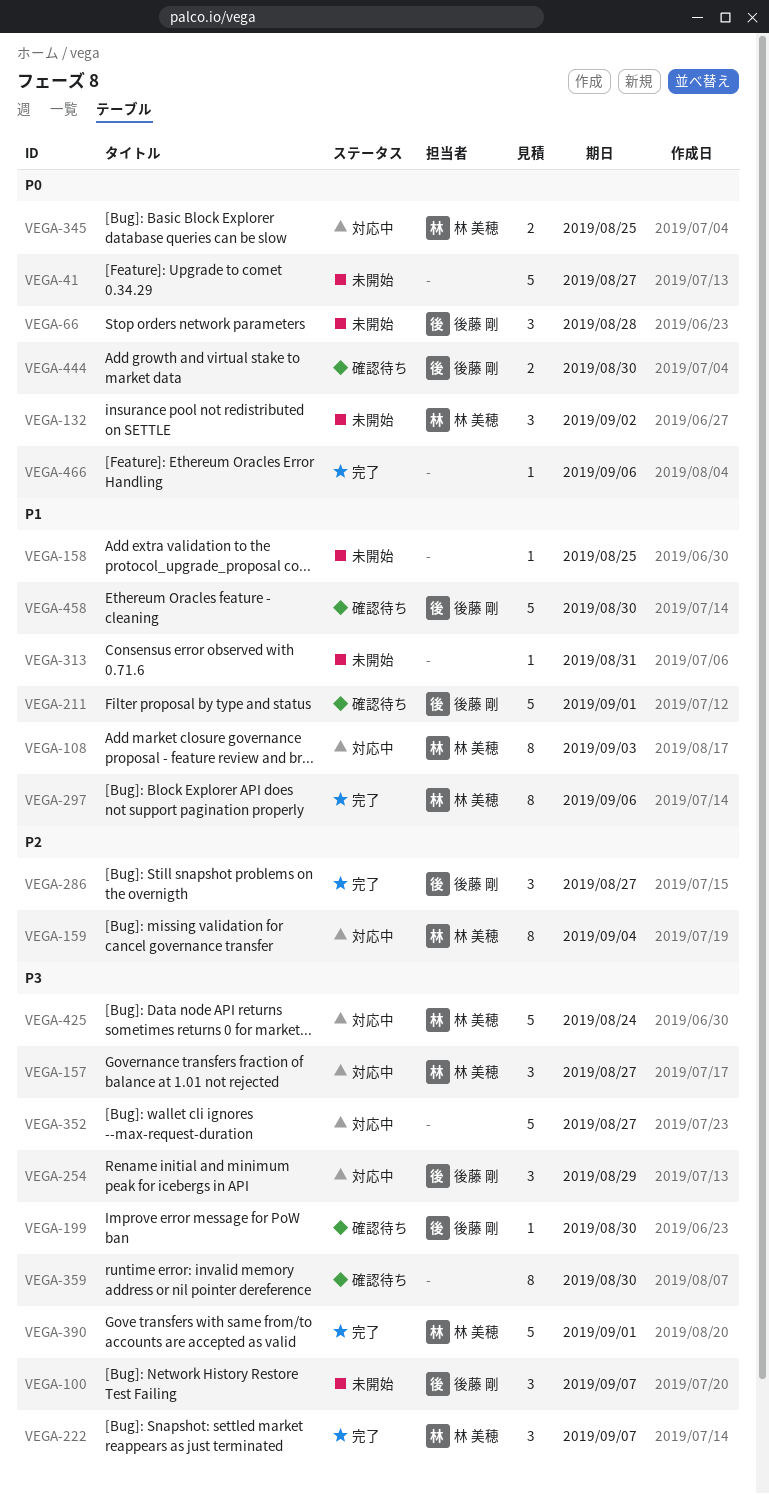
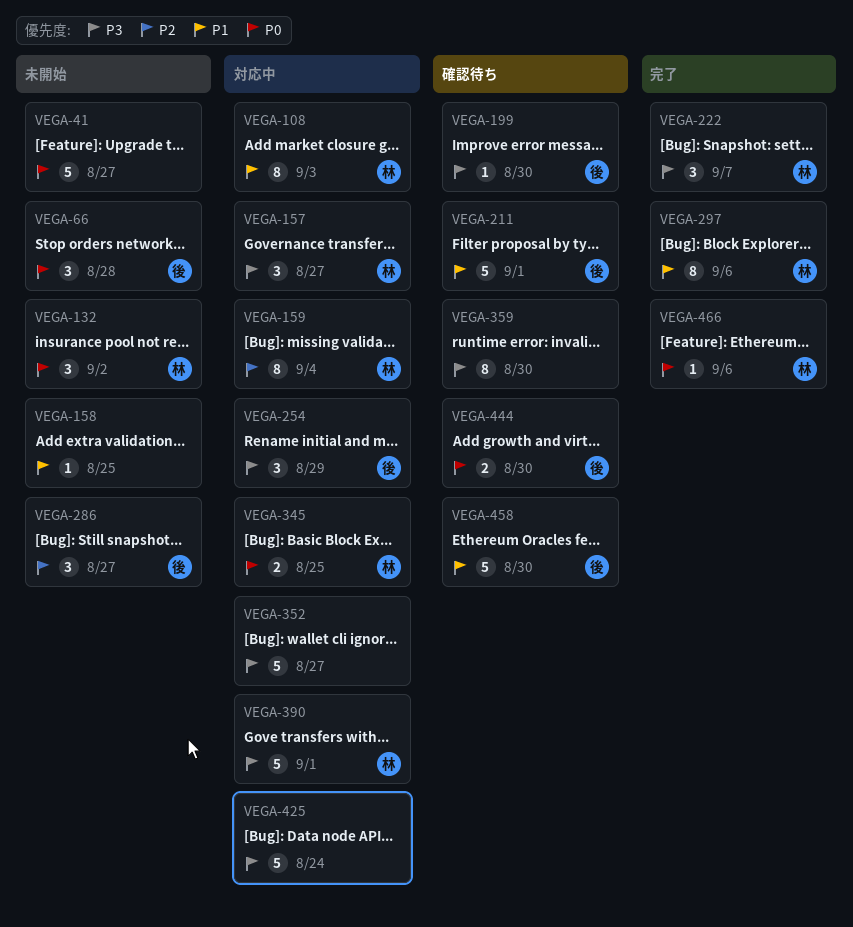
VEGA-100: present -> none
VEGA-286, status: 完了 -> 未開始
VEGA-313: present -> none
VEGA-390, status: 完了 -> 対応中
VEGA-425, owner: 林 美穂 -> none
VEGA-466, owner: none -> 林 美穂

